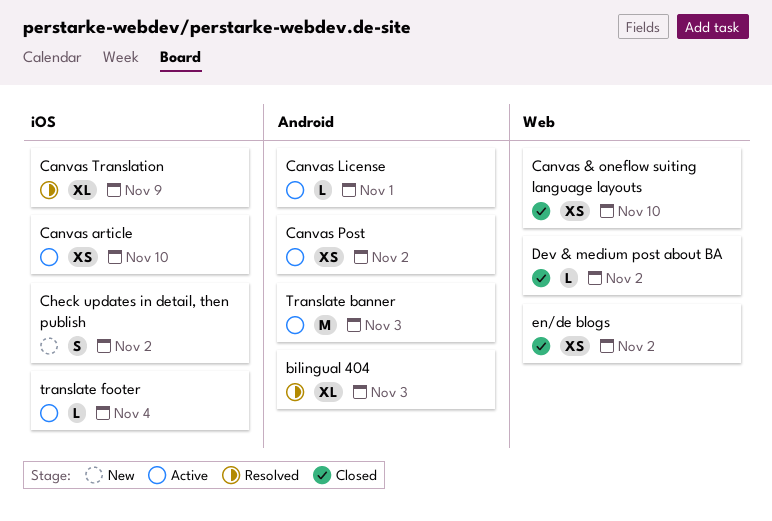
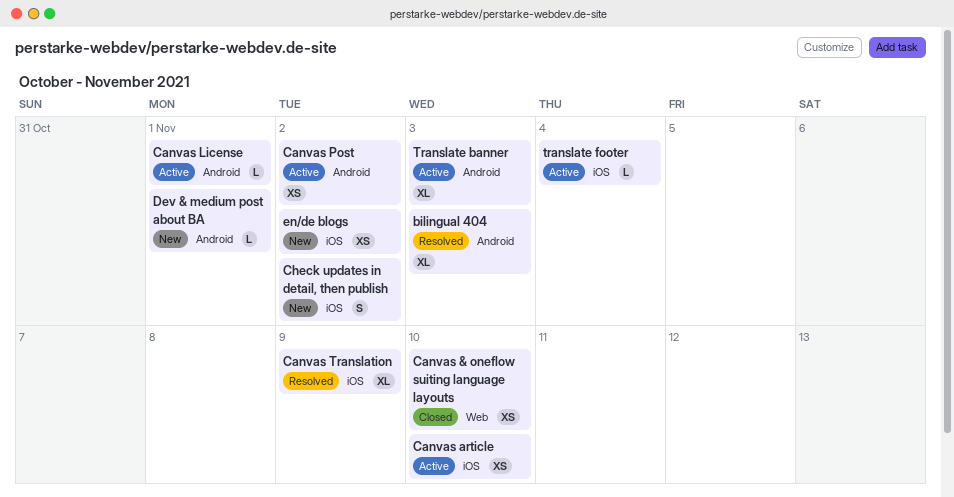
Dev & medium post about BA, status: Closed -> New
Dev & medium post about BA, label: Web -> Android
Dev & medium post about BA, due: Nov 2 -> Nov 1
en/de blogs, status: Closed -> New
en/de blogs, label: Web -> iOS
Translate banner, estimate: M -> XL

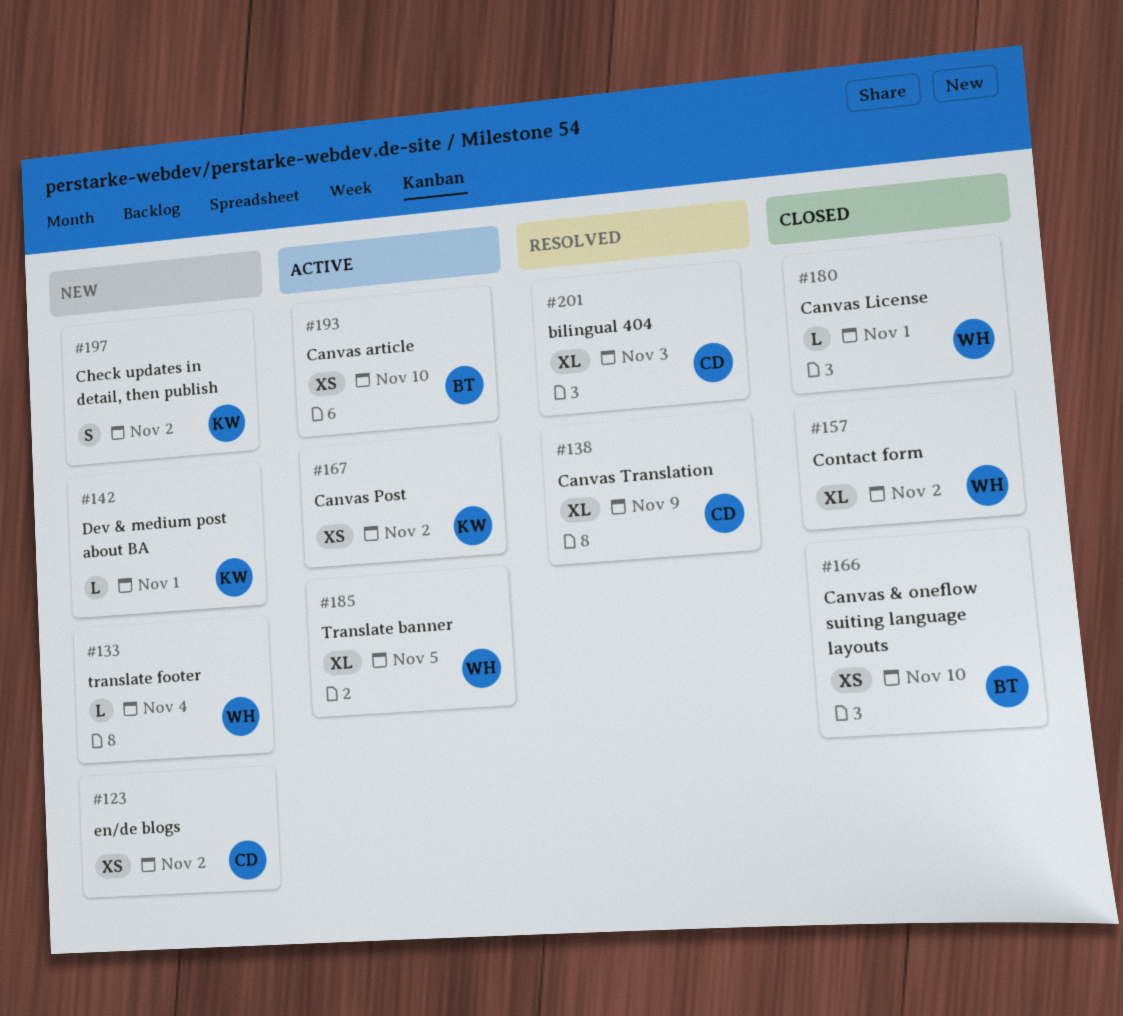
Canvas License, status: Active -> Closed
Contact form: none -> present
Translate banner, due: Nov 3 -> Nov 5
translate footer, status: Active -> New

